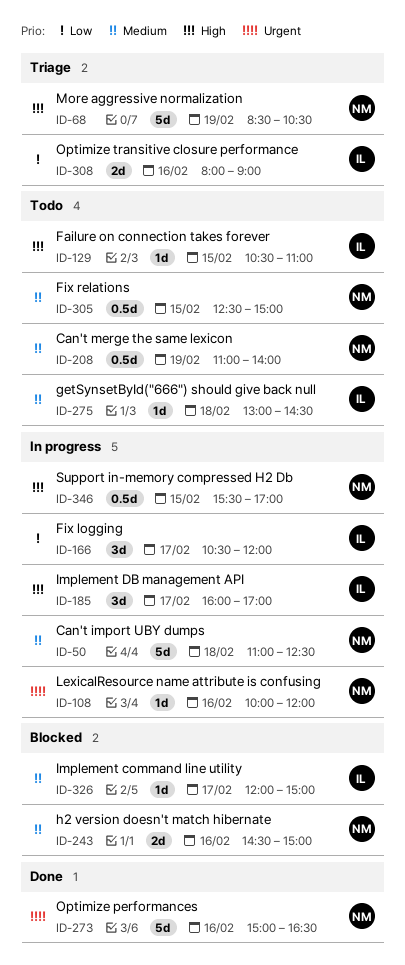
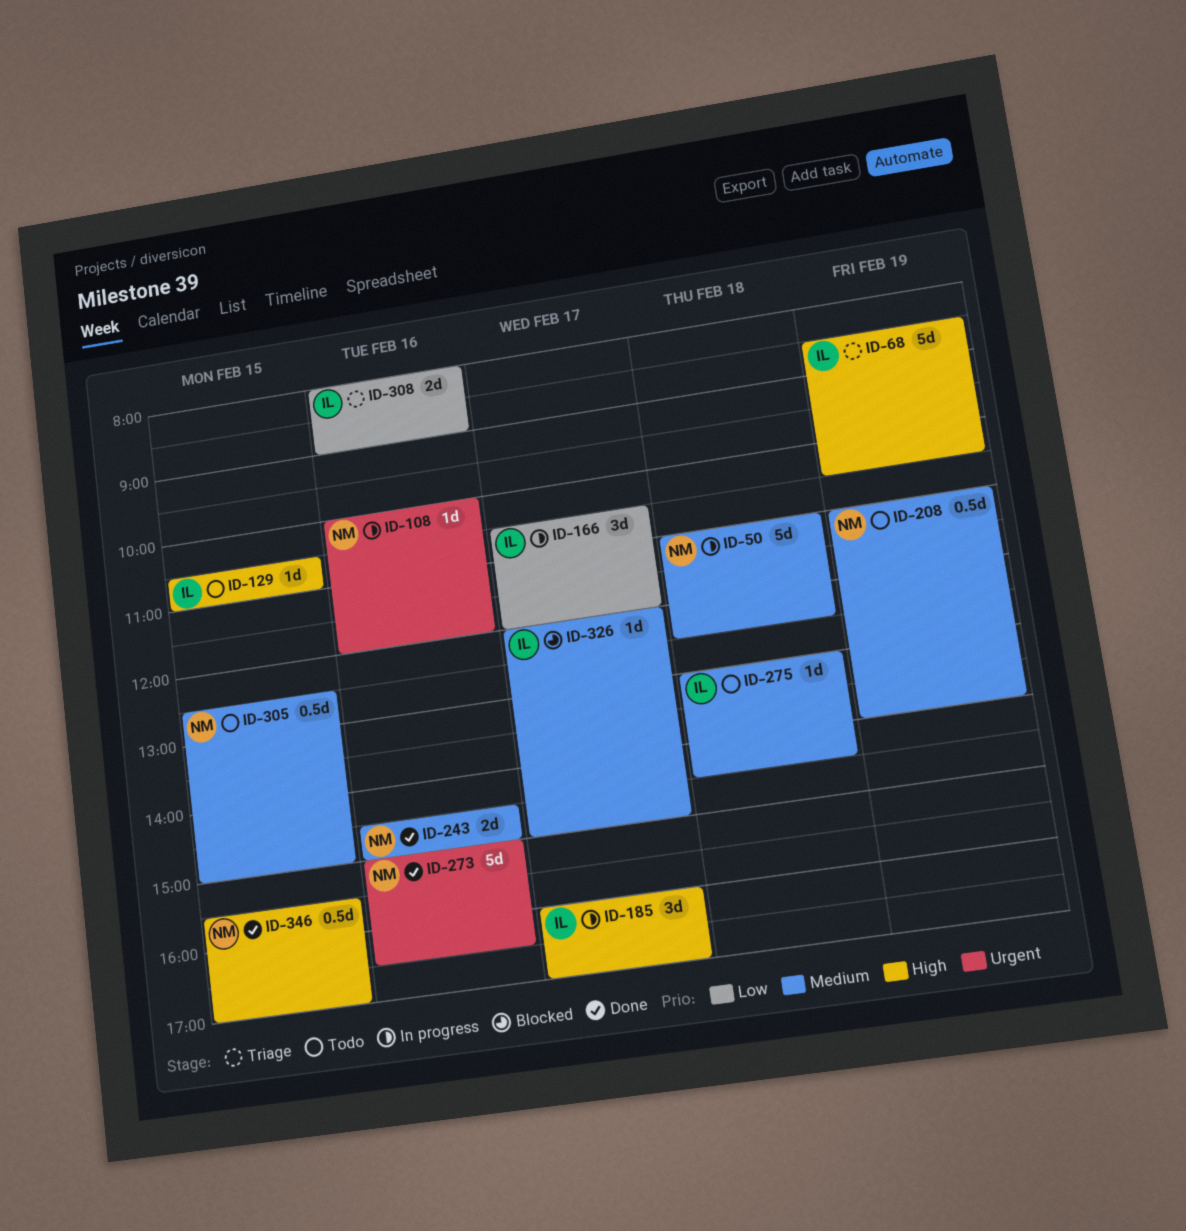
ID-68, owner: NM -> IL
ID-243, status: Blocked -> Done
ID-346, status: In progress -> Done

